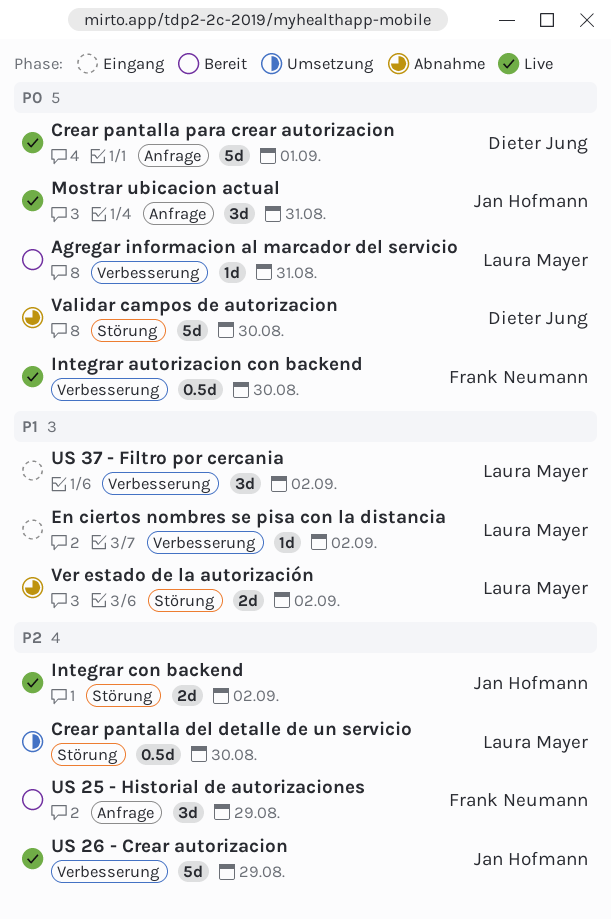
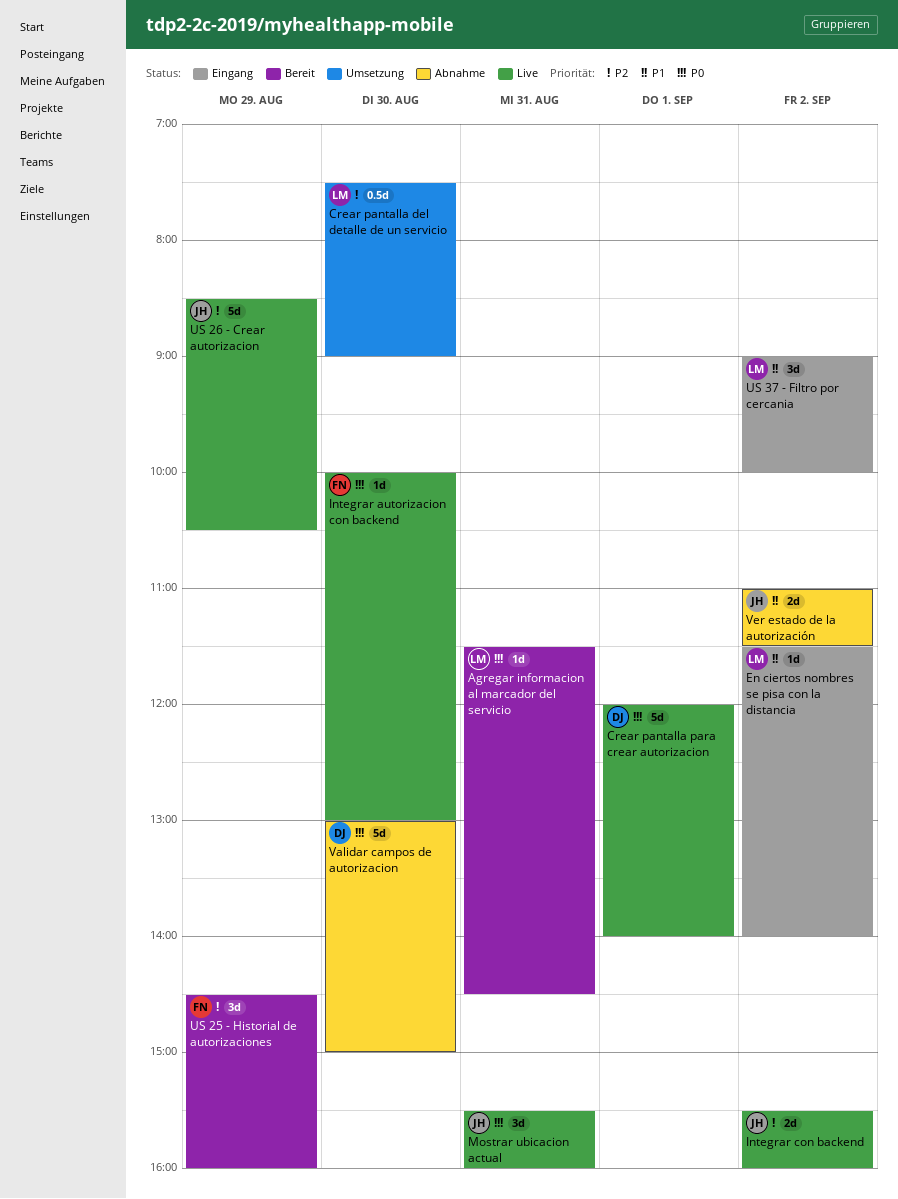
Integrar autorizacion con backend, estimate: 0.5d -> 1d
Ver estado de la autorización, owner: Laura Mayer -> Jan Hofmann

